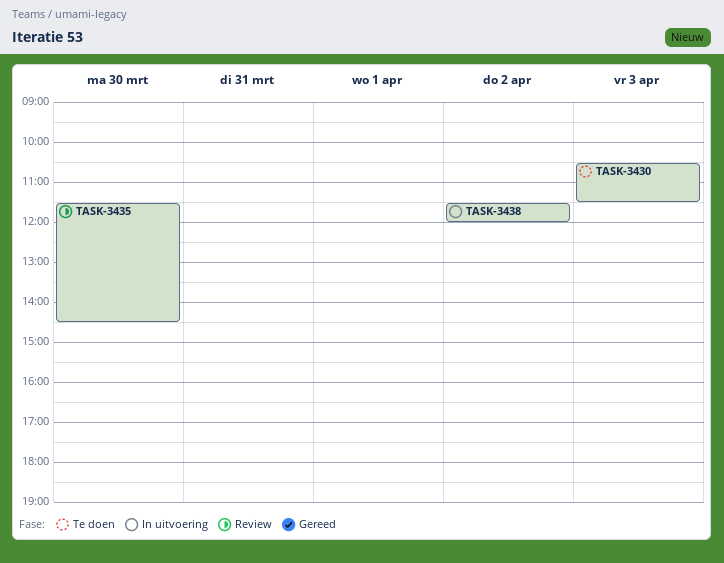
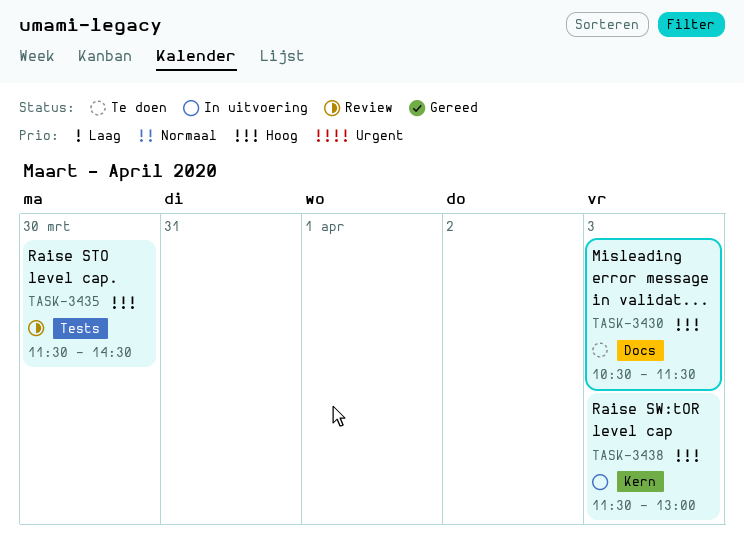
TASK-3438, day: Apr 2 -> Apr 3
TASK-3438, ends: 12:00 -> 13:00

